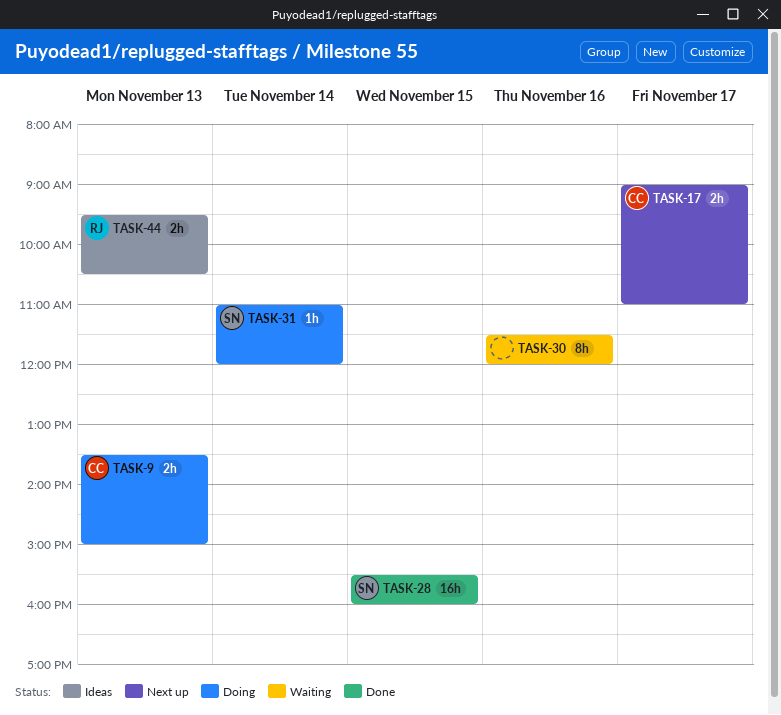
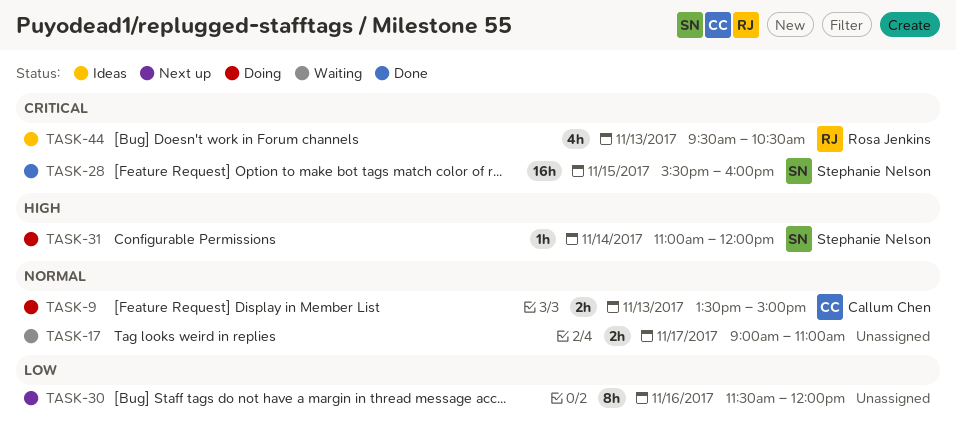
TASK-17, status: Next up -> Waiting
TASK-17, owner: Callum Chen -> none
TASK-30, status: Waiting -> Next up
TASK-44, estimate: 2h -> 4h

